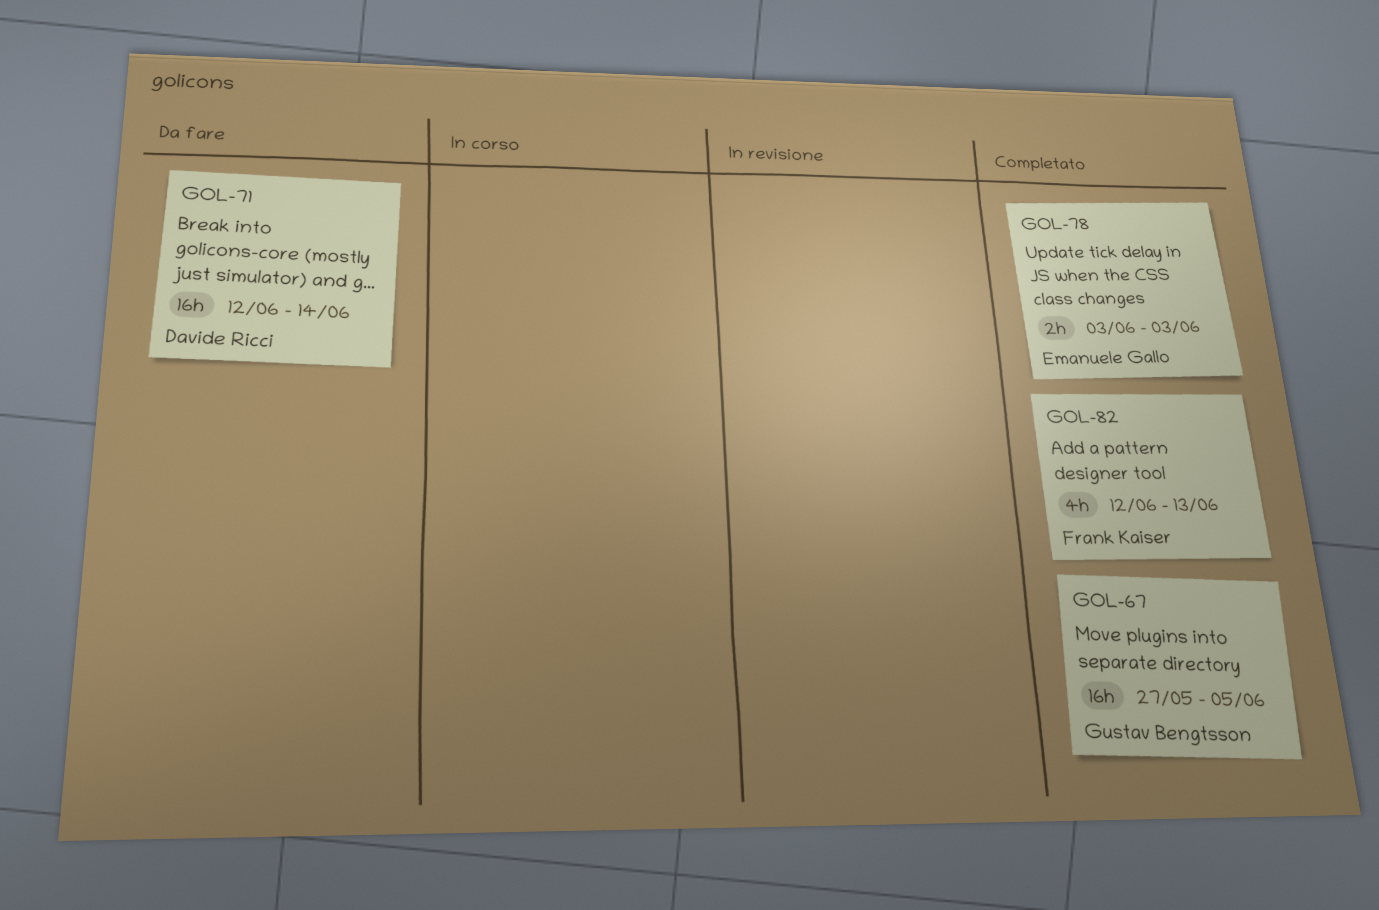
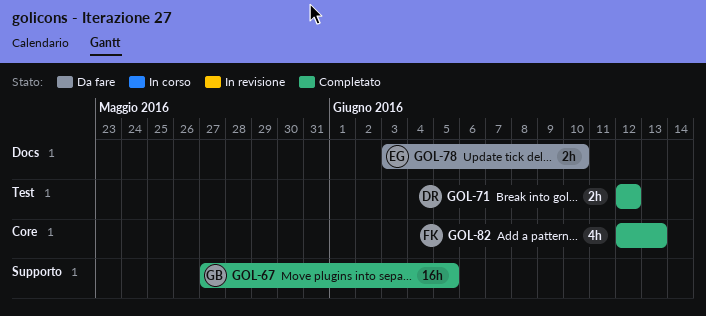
GOL-71, status: Da fare -> Completato
GOL-71, estimate: 16h -> 2h
GOL-71, due: Jun 14 -> Jun 12
GOL-78, status: Completato -> Da fare
GOL-78, due: Jun 3 -> Jun 10

